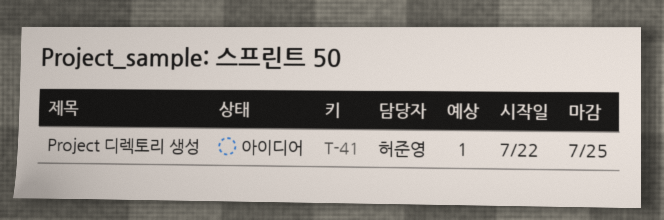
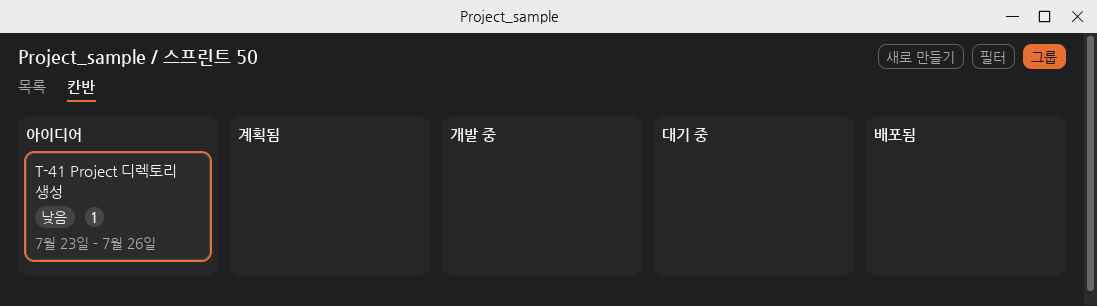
T-41, start: Jul 22 -> Jul 23
T-41, due: Jul 25 -> Jul 26

